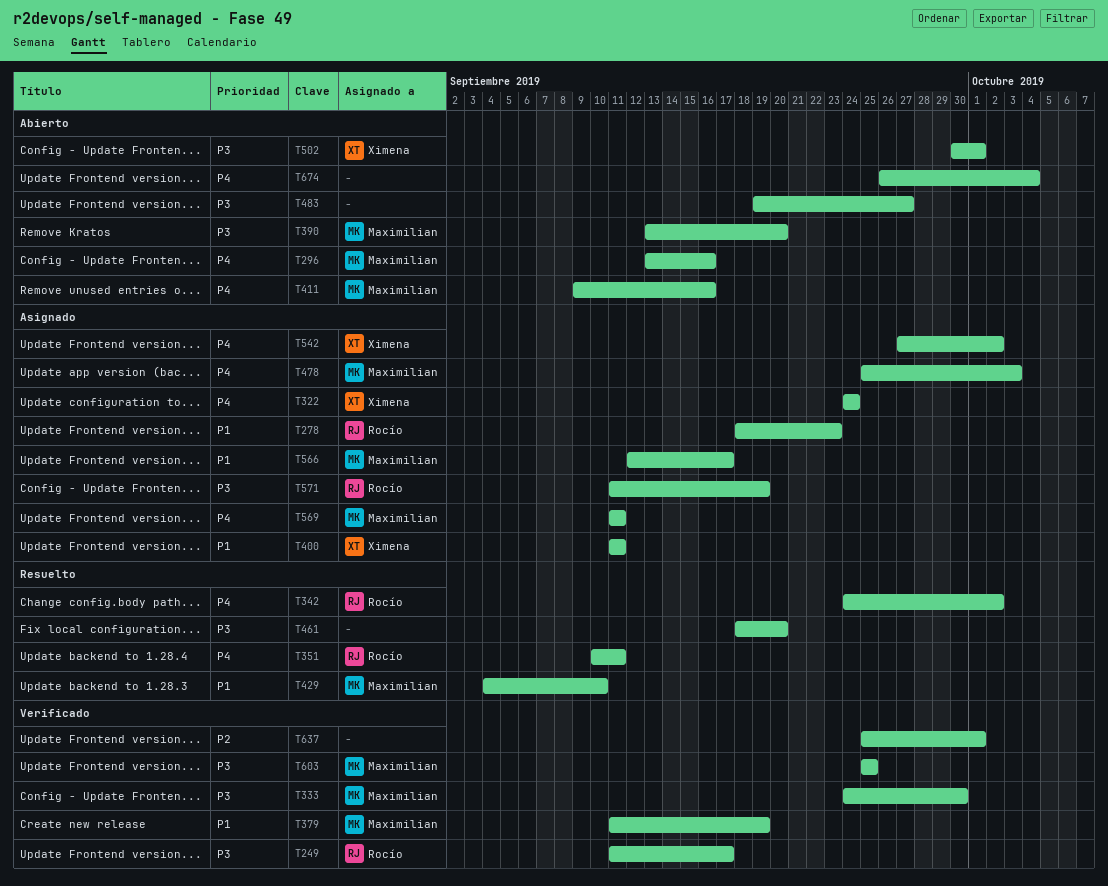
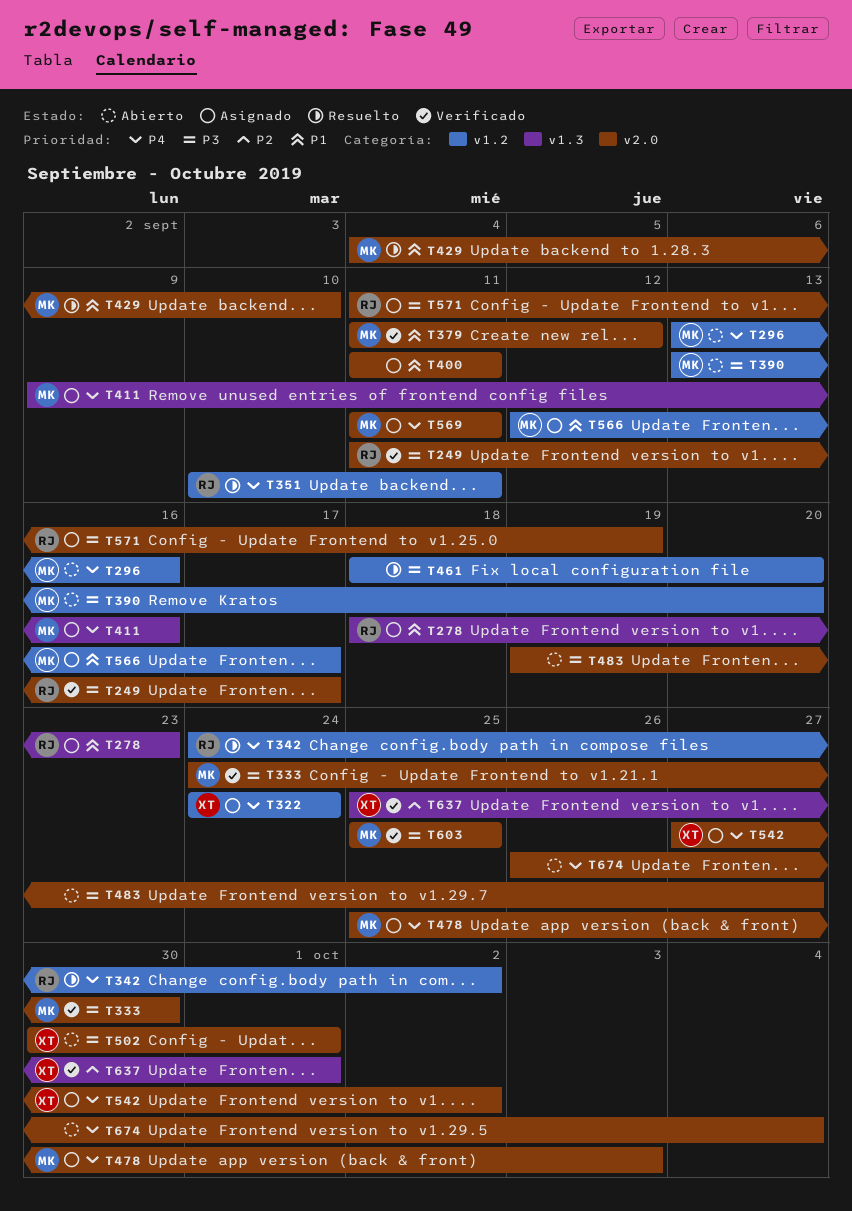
T379, due: Sep 19 -> Sep 12
T400, owner: Ximena -> none
T411, status: Abierto -> Asignado
T637, owner: none -> Ximena

